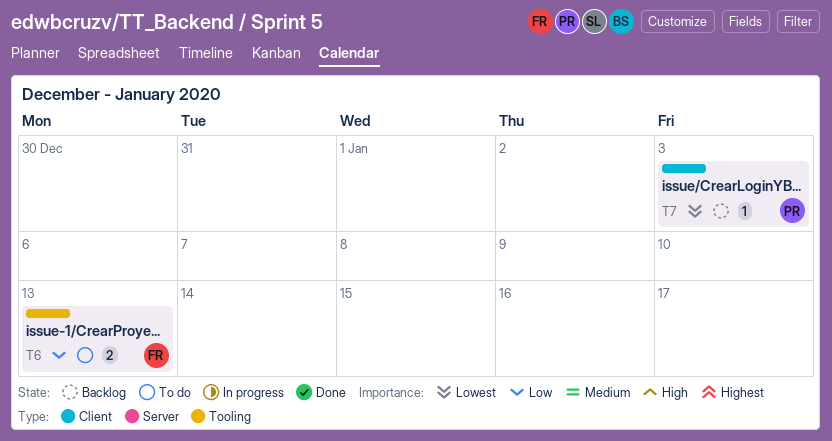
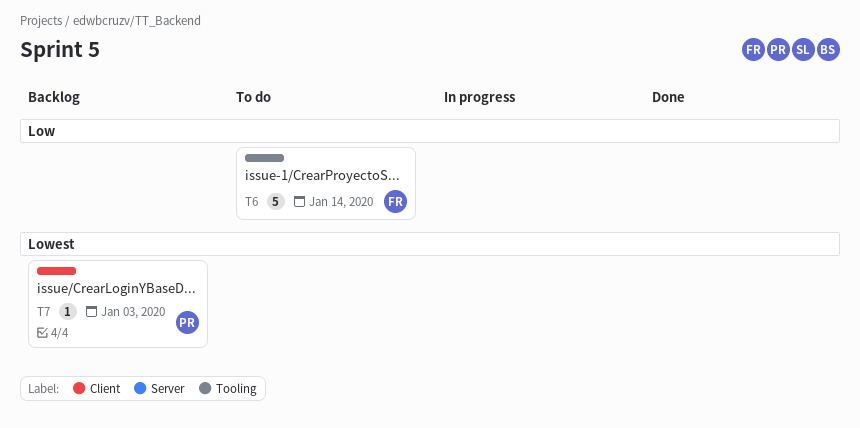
T6, estimate: 2 -> 5
T6, due: Jan 13 -> Jan 14

